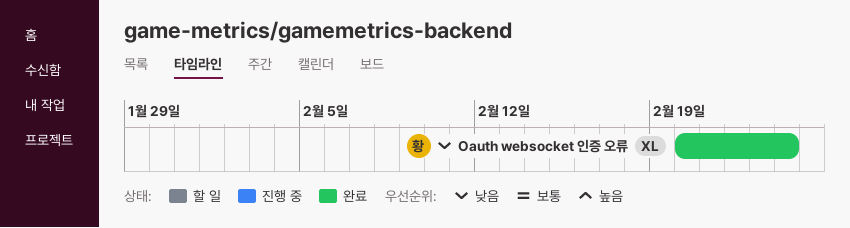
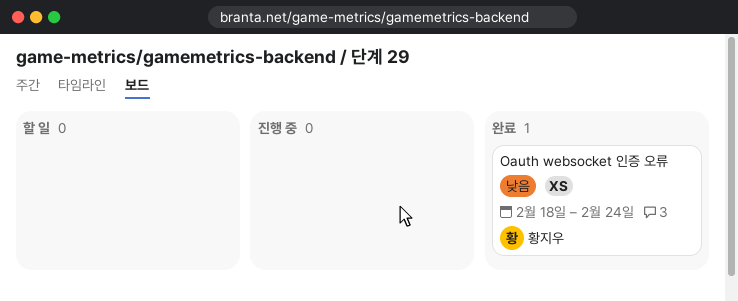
Oauth websocket 인증 오류, estimate: XL -> XS
Oauth websocket 인증 오류, start: Feb 20 -> Feb 18

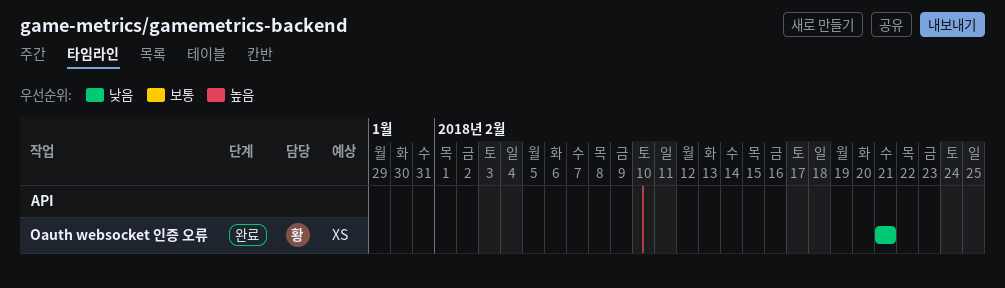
Oauth websocket 인증 오류, start: Feb 18 -> Feb 21
Oauth websocket 인증 오류, due: Feb 24 -> Feb 21

